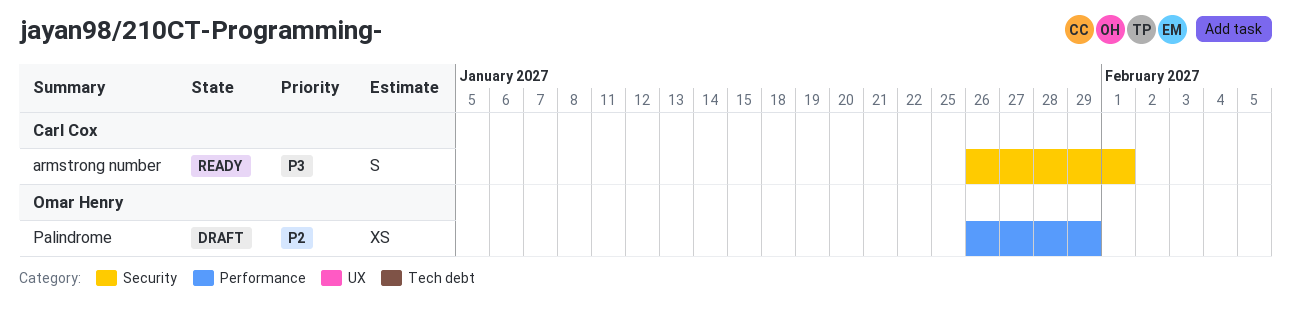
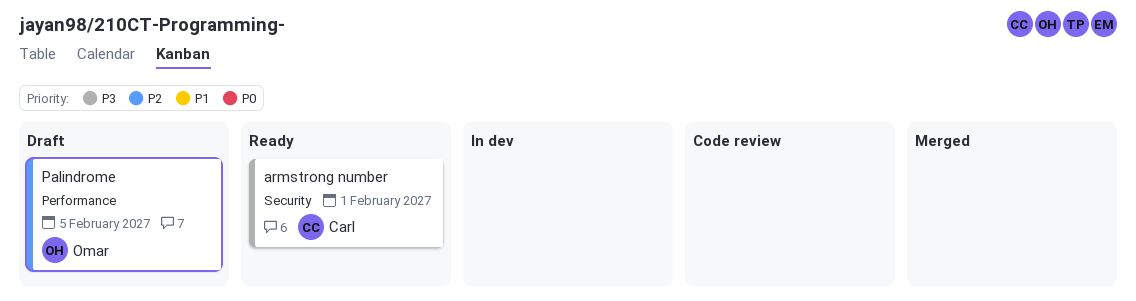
Palindrome, due: Jan 29 -> Feb 5

